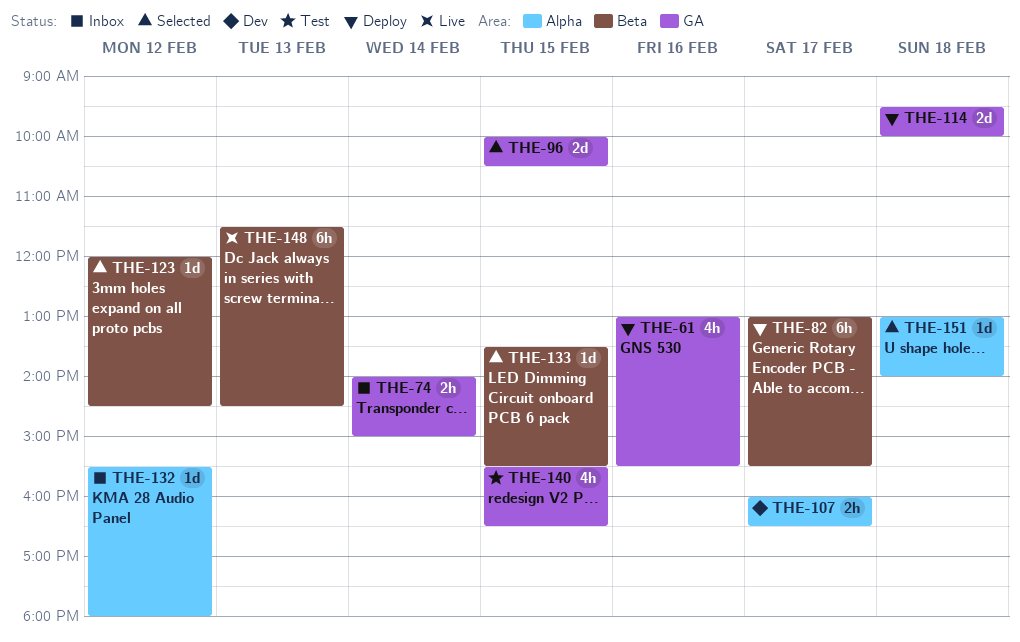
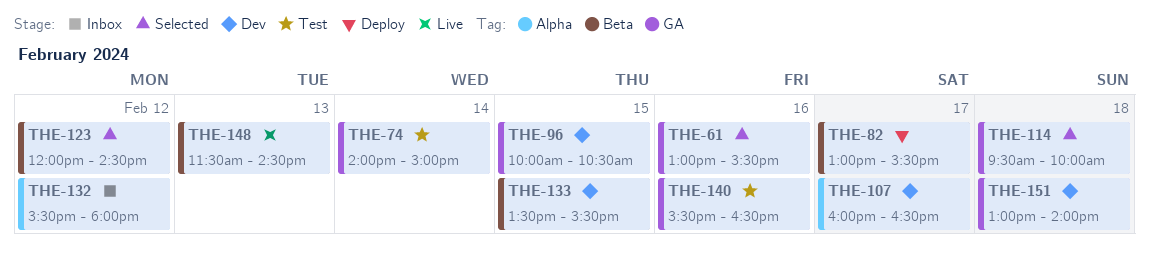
THE-61, status: Deploy -> Selected
THE-74, status: Inbox -> Test
THE-96, status: Selected -> Dev
THE-114, status: Deploy -> Selected
THE-133, status: Selected -> Dev
THE-140, day: Feb 15 -> Feb 16
THE-151, status: Selected -> Dev
THE-151, label: Alpha -> GA

